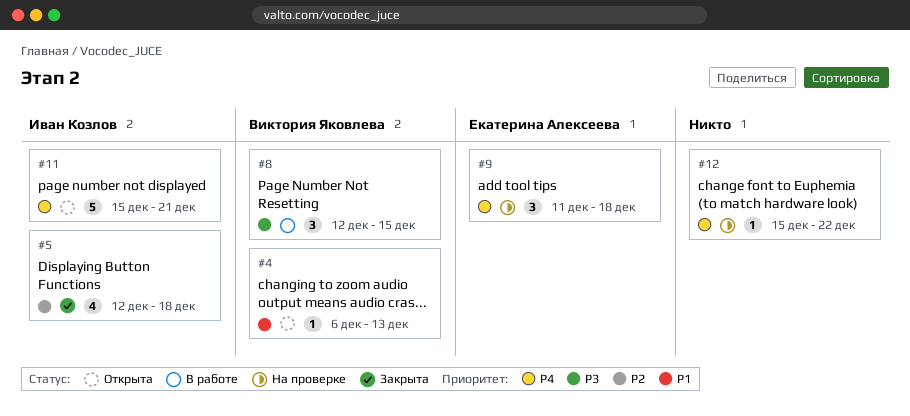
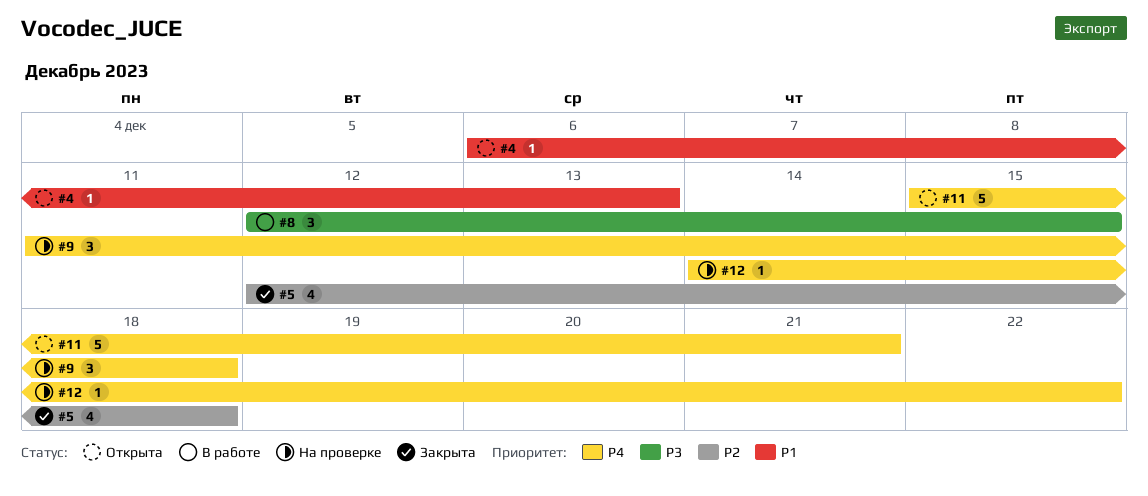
#12, start: Dec 15 -> Dec 14

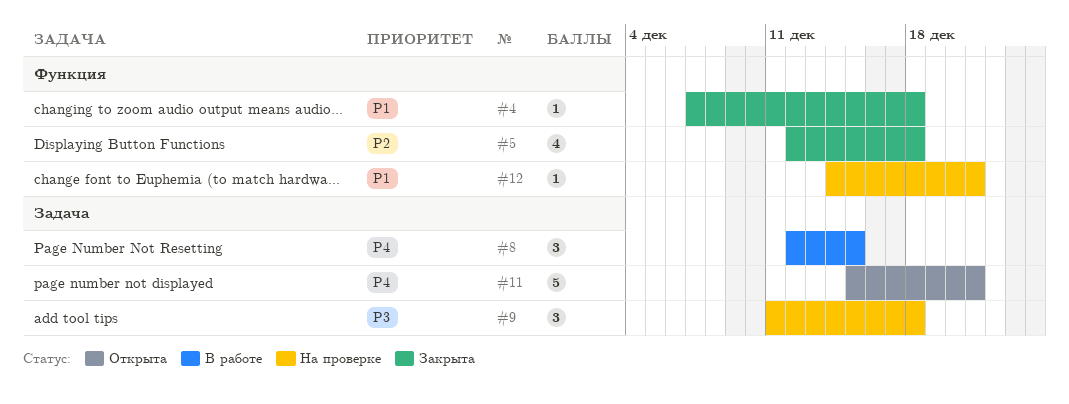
#4, status: Открыта -> Закрыта
#4, start: Dec 6 -> Dec 7
#4, due: Dec 13 -> Dec 18
#8, priority: P3 -> P4
#9, priority: P4 -> P3
#12, priority: P4 -> P1
#12, due: Dec 22 -> Dec 21

